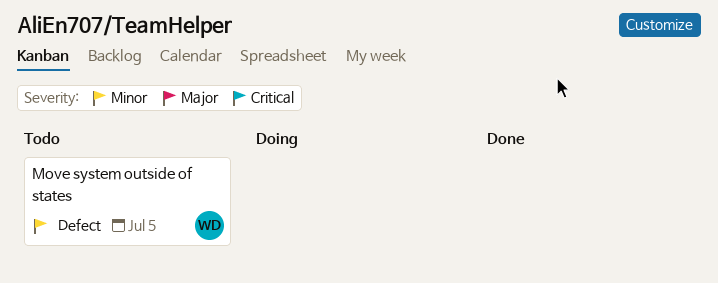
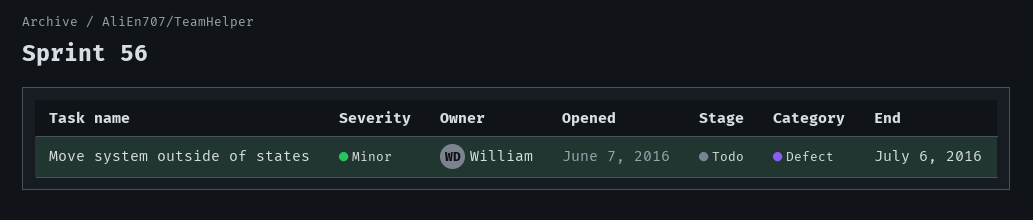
Move system outside of states, due: Jul 5 -> Jul 6

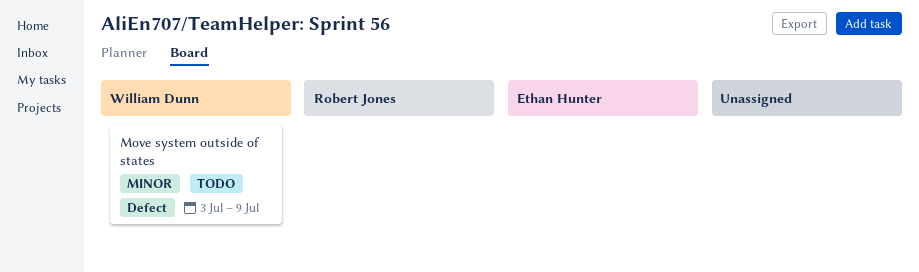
Move system outside of states, due: Jul 6 -> Jul 9

